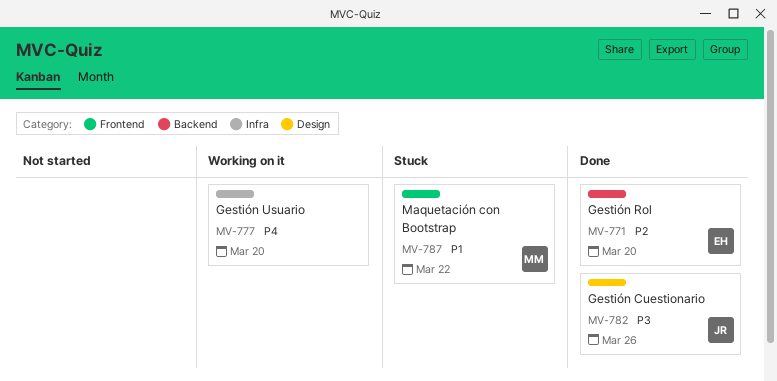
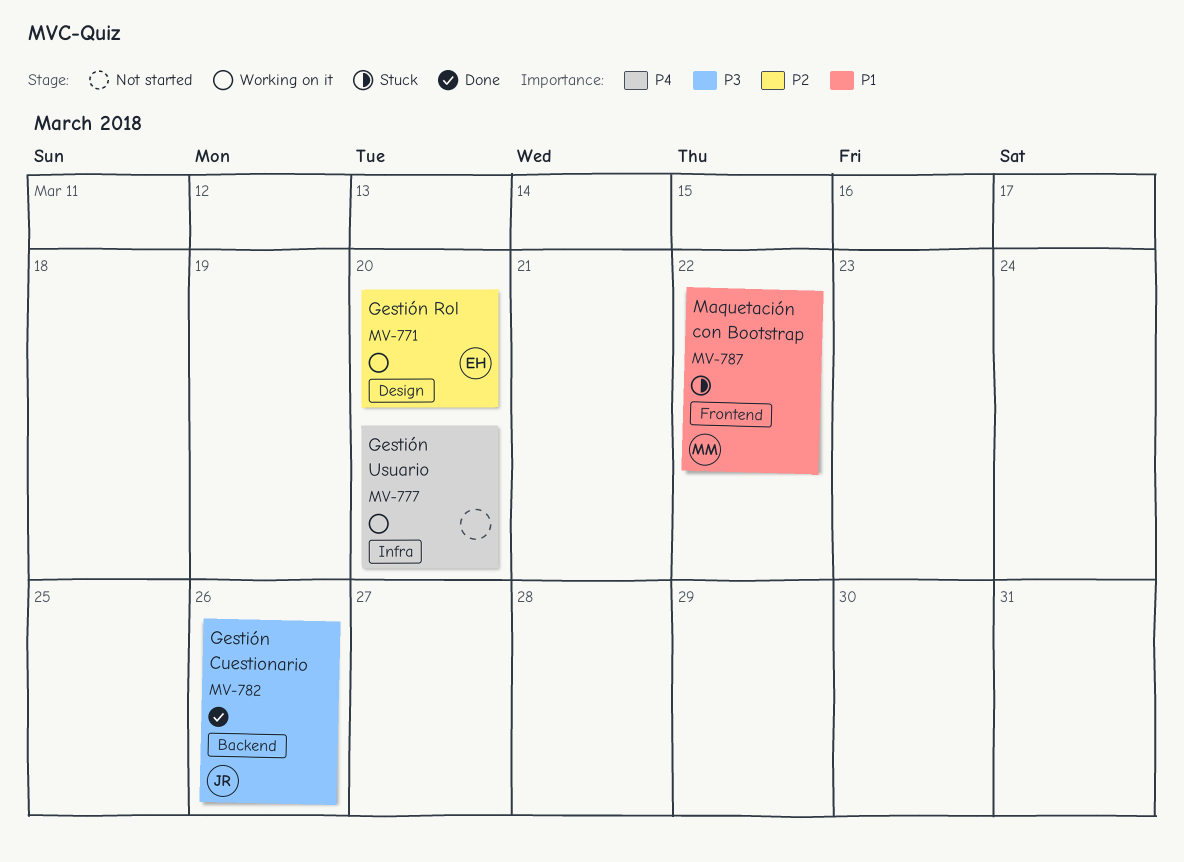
MV-771, status: Done -> Working on it
MV-771, label: Backend -> Design
MV-782, label: Design -> Backend

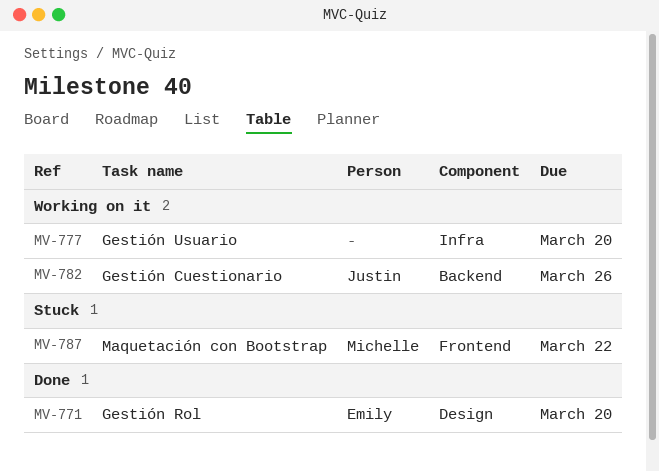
MV-771, status: Working on it -> Done
MV-782, status: Done -> Working on it

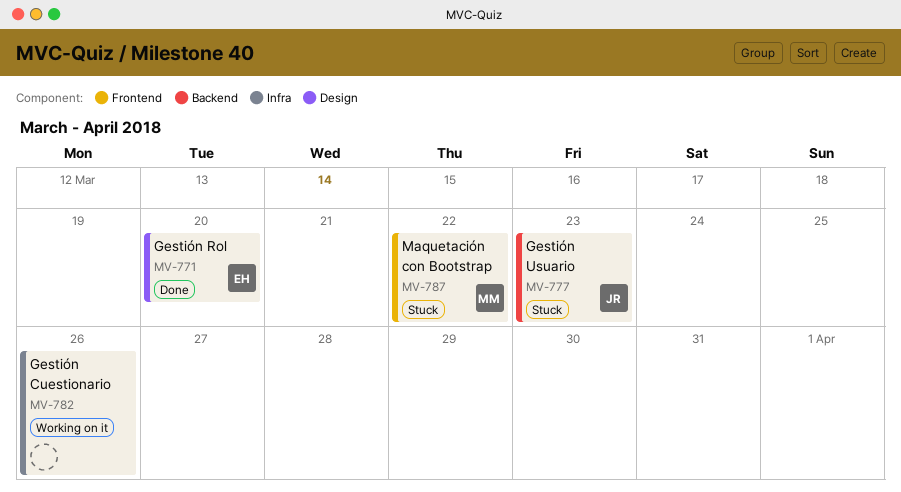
MV-777, status: Working on it -> Stuck
MV-777, owner: none -> Justin
MV-777, label: Infra -> Backend
MV-777, due: Mar 20 -> Mar 23
MV-782, owner: Justin -> none
MV-782, label: Backend -> Infra

